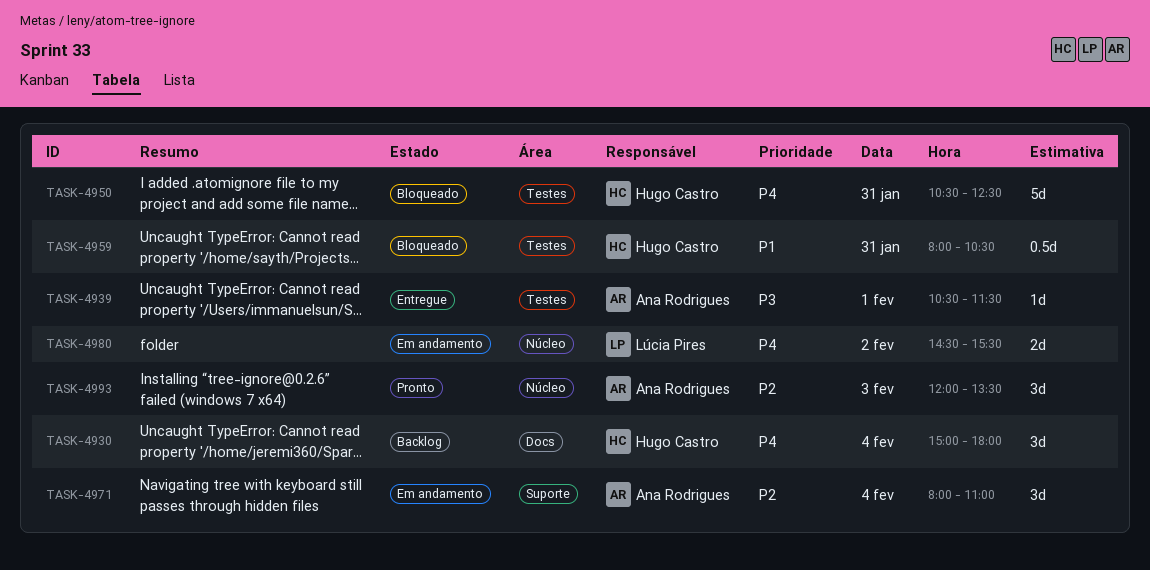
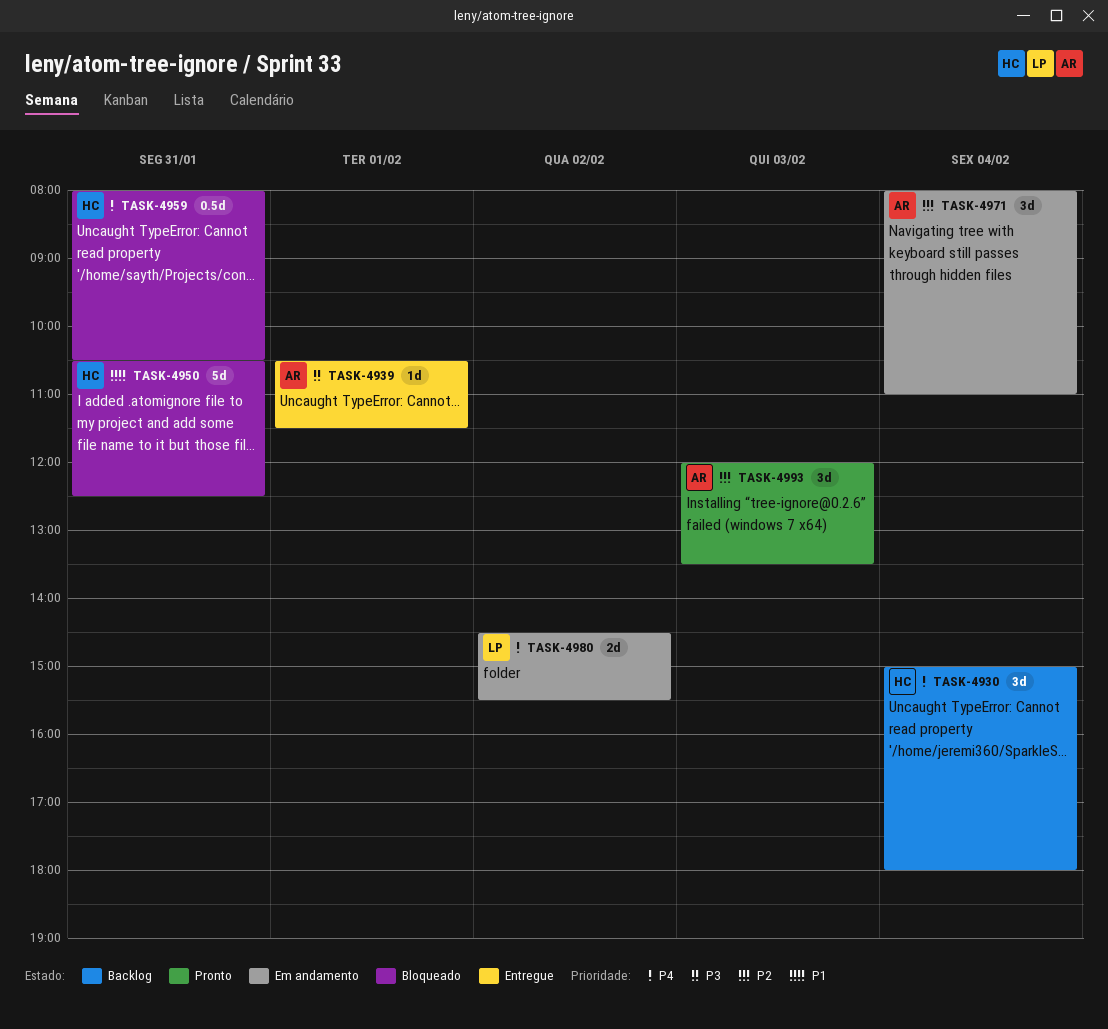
TASK-4950, priority: P4 -> P1
TASK-4959, priority: P1 -> P4

